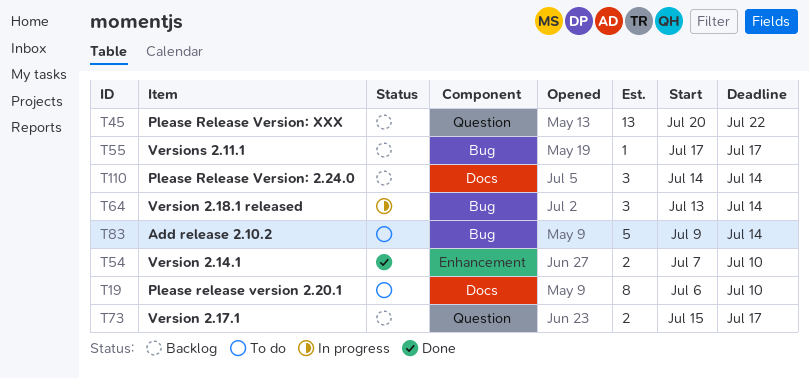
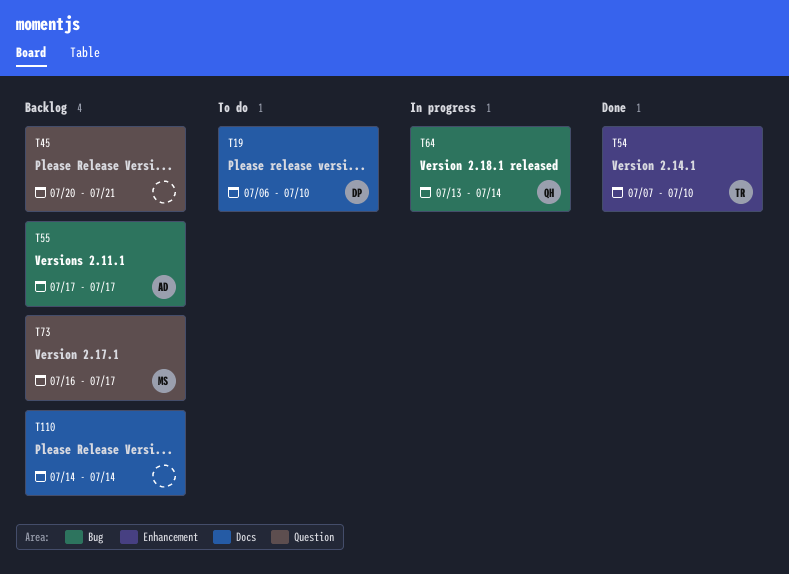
T45, due: Jul 22 -> Jul 21
T73, start: Jul 15 -> Jul 16
T83: present -> none

